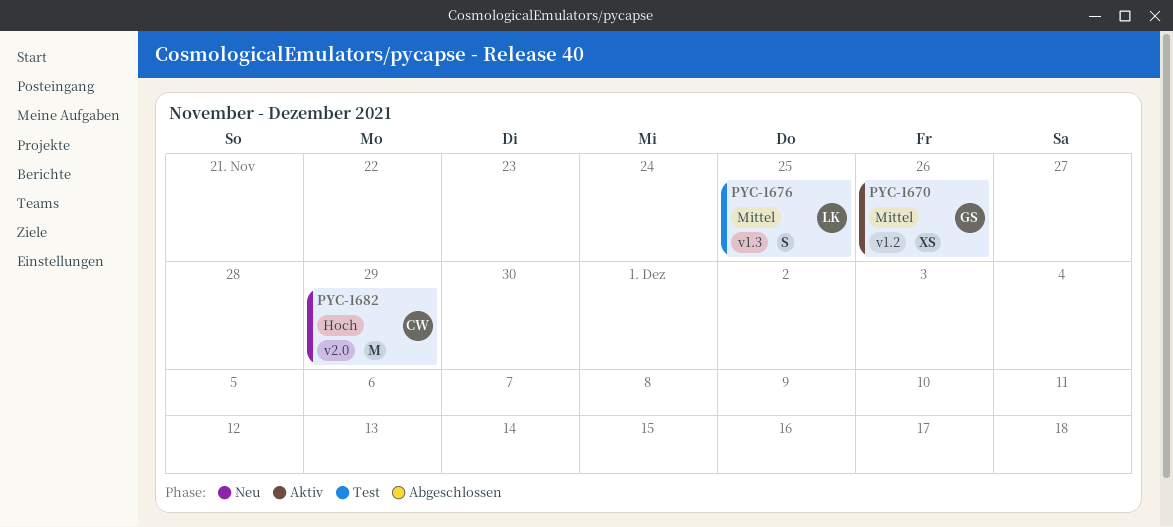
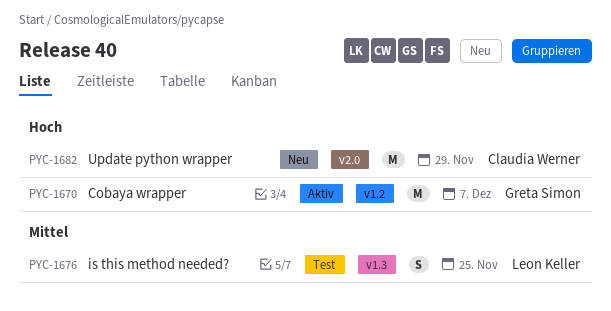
PYC-1670, priority: Mittel -> Hoch
PYC-1670, estimate: XS -> M
PYC-1670, due: Nov 26 -> Dec 7

